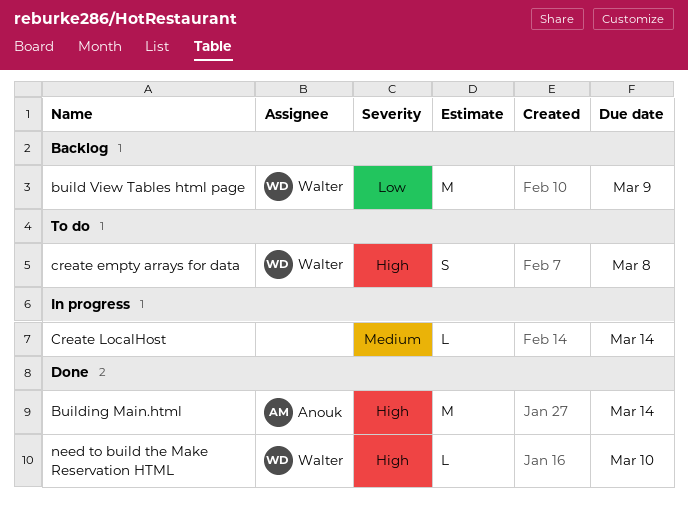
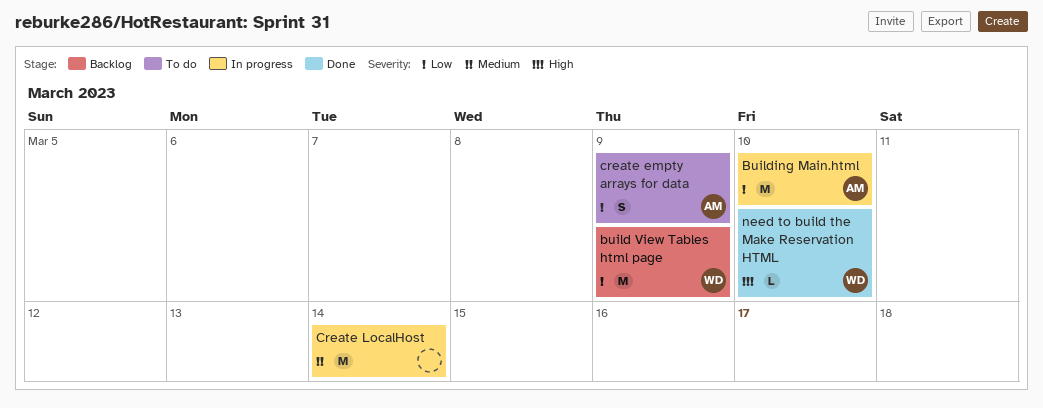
Building Main.html, status: Done -> In progress
Building Main.html, priority: High -> Low
Building Main.html, due: Mar 14 -> Mar 10
create empty arrays for data, owner: Walter -> Anouk
create empty arrays for data, priority: High -> Low
create empty arrays for data, due: Mar 8 -> Mar 9
Create LocalHost, estimate: L -> M

